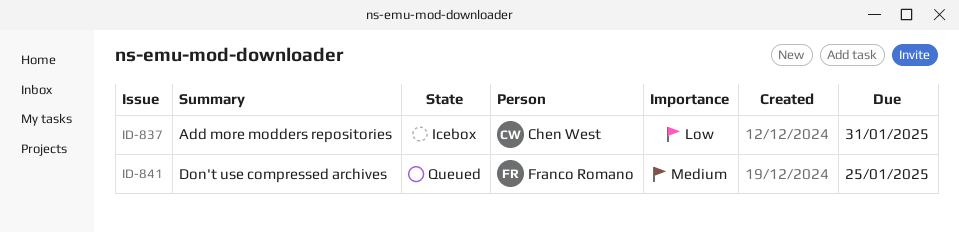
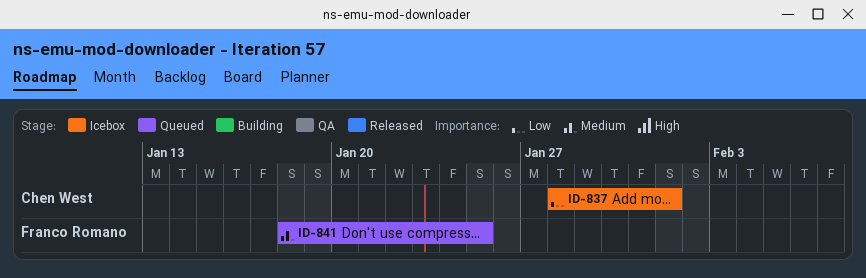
ID-837, due: Jan 31 -> Feb 1

